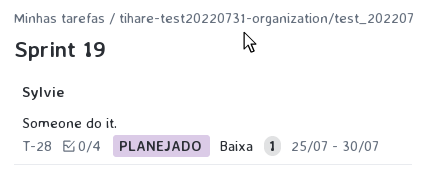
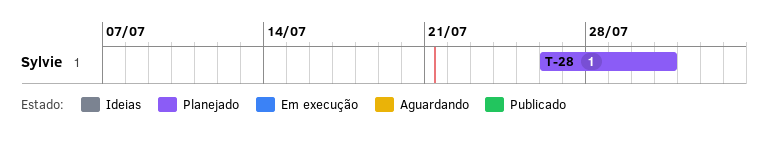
T-28, start: Jul 25 -> Jul 26
T-28, due: Jul 30 -> Jul 31

